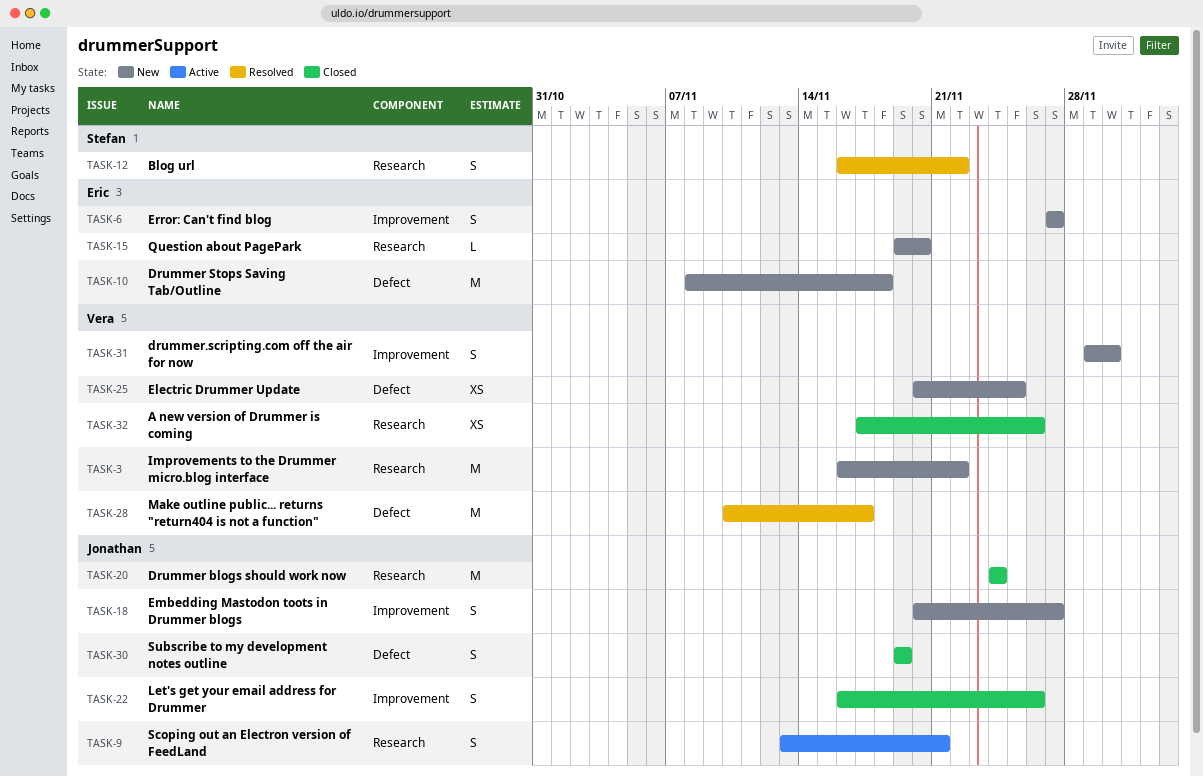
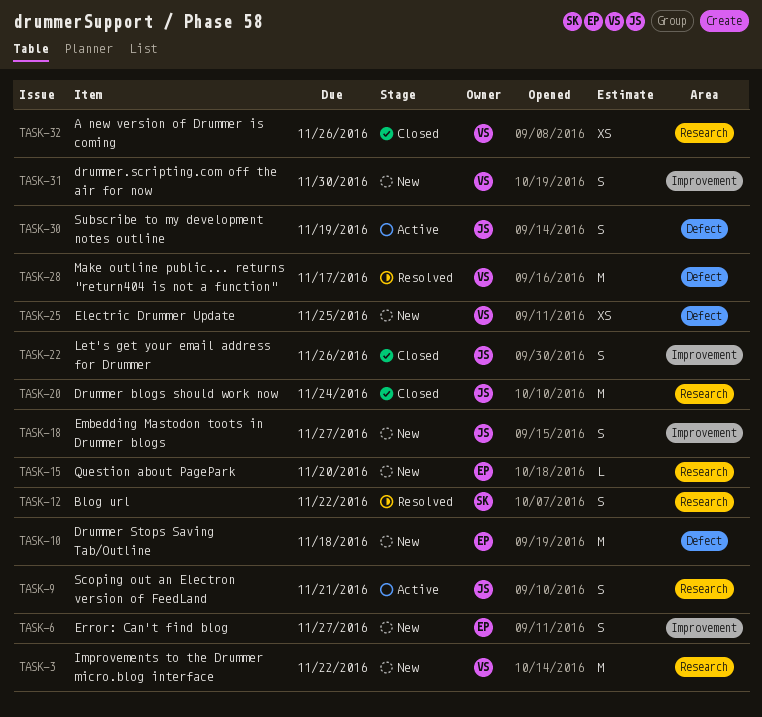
TASK-30, status: Closed -> Active

